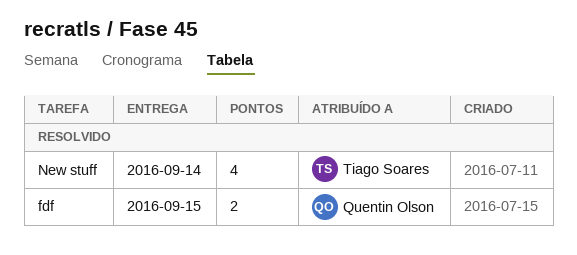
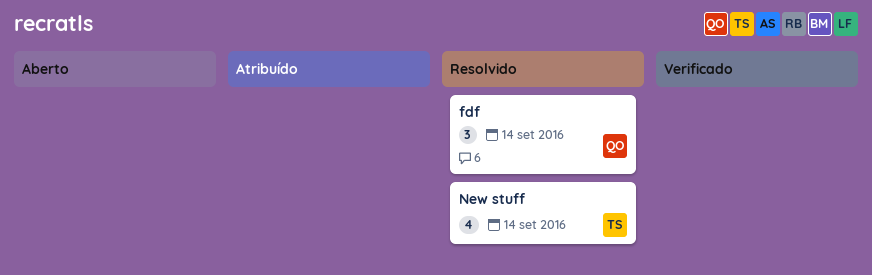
fdf, estimate: 2 -> 3
fdf, due: Sep 15 -> Sep 14

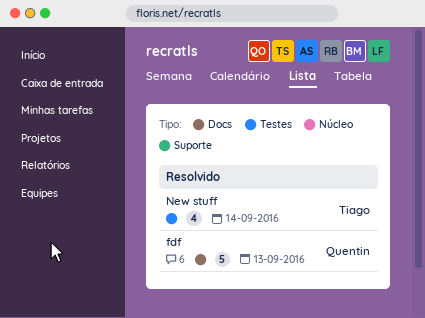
fdf, estimate: 3 -> 5
fdf, due: Sep 14 -> Sep 13

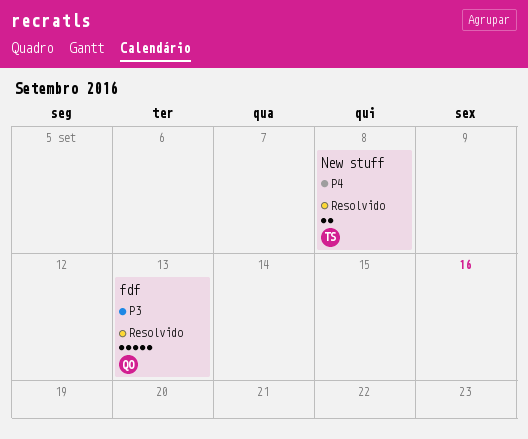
New stuff, estimate: 4 -> 2
New stuff, due: Sep 14 -> Sep 8

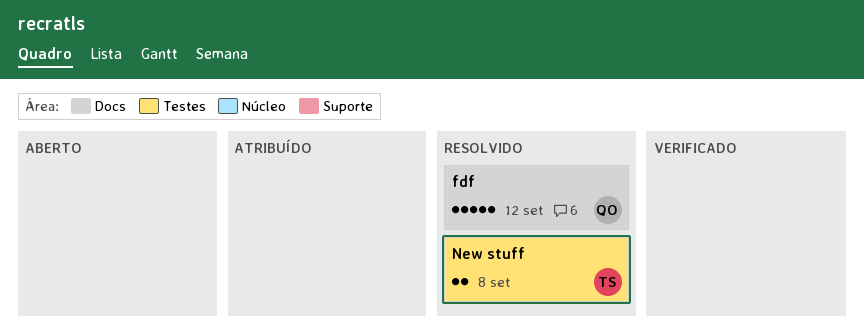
fdf, due: Sep 13 -> Sep 12

